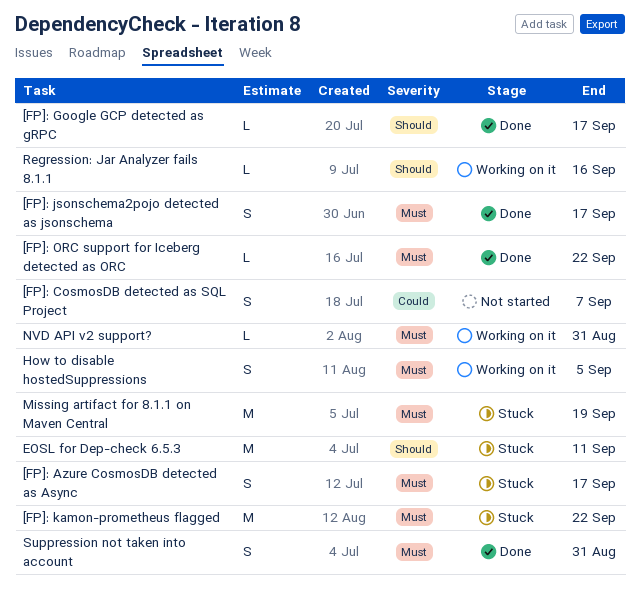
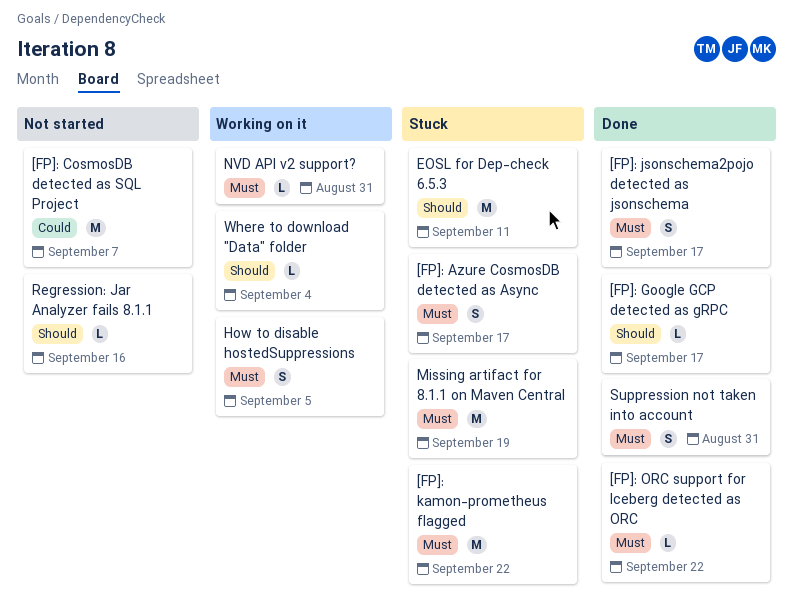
[FP]: CosmosDB detected as SQL Project, estimate: S -> M
Regression: Jar Analyzer fails 8.1.1, status: Working on it -> Not started
Where to download "Data" folder: none -> present

